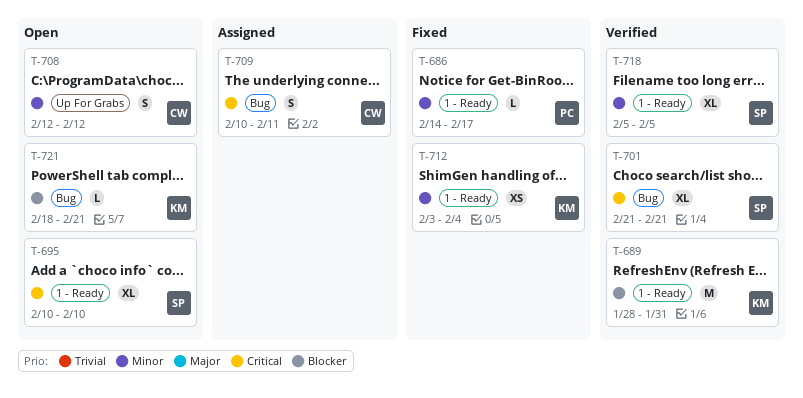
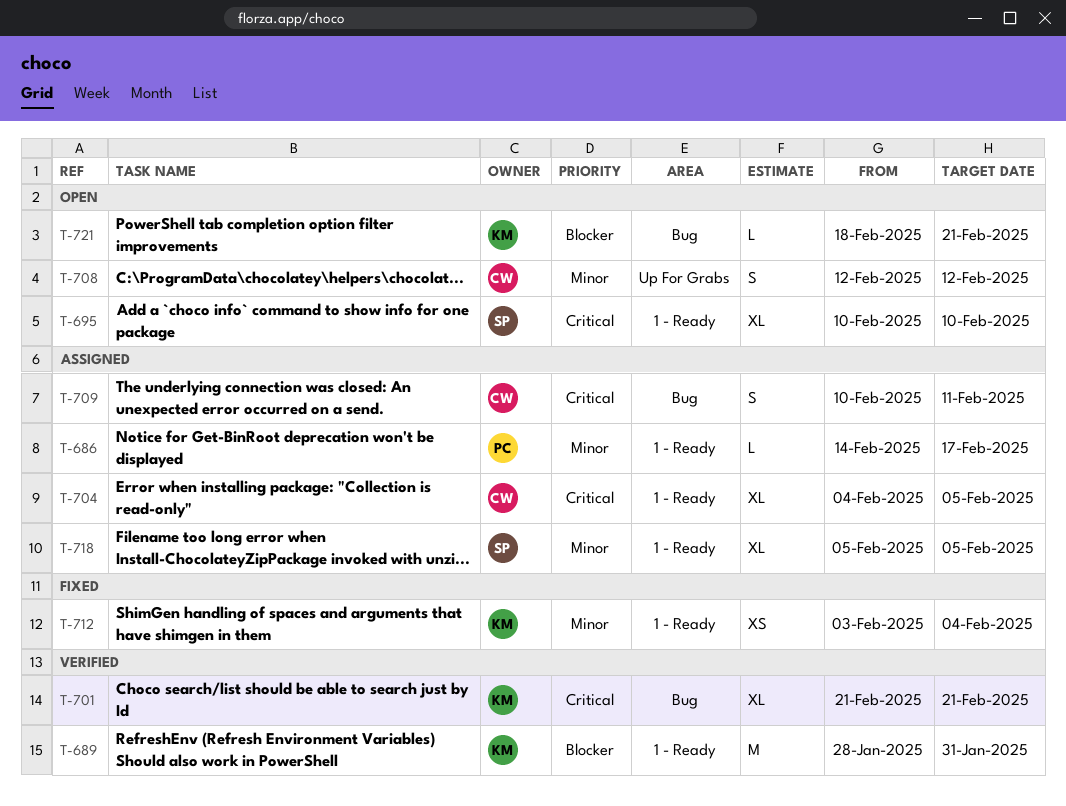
T-686, status: Fixed -> Assigned
T-701, owner: SP -> KM
T-704: none -> present
T-718, status: Verified -> Assigned

